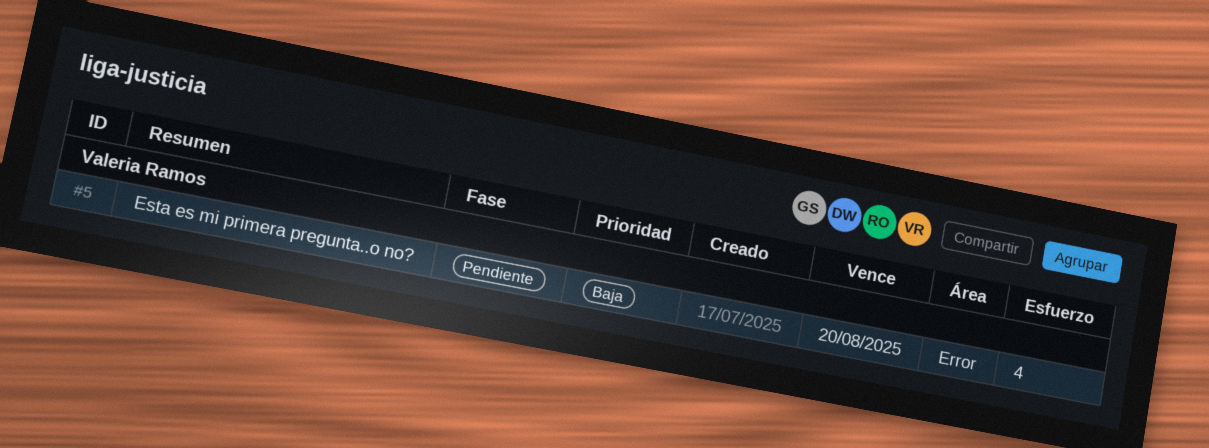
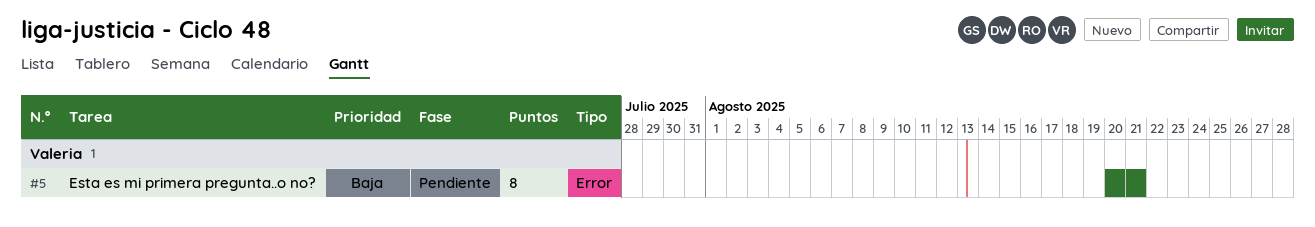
#5, estimate: 4 -> 8
#5, due: Aug 20 -> Aug 21

